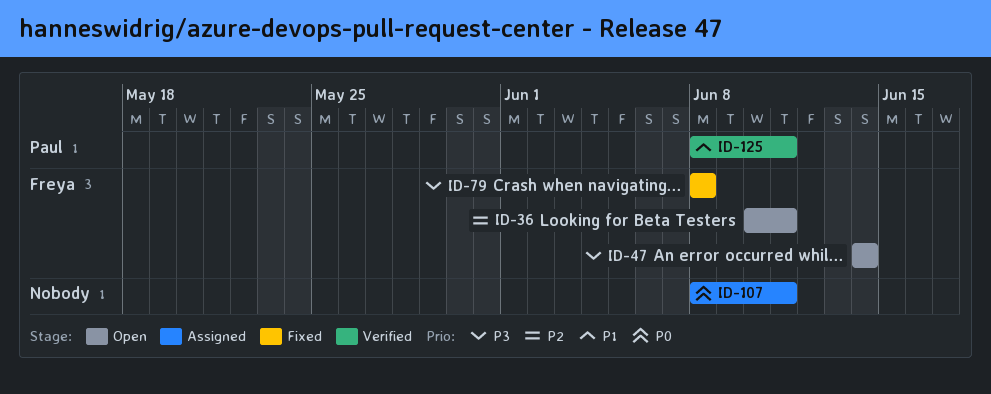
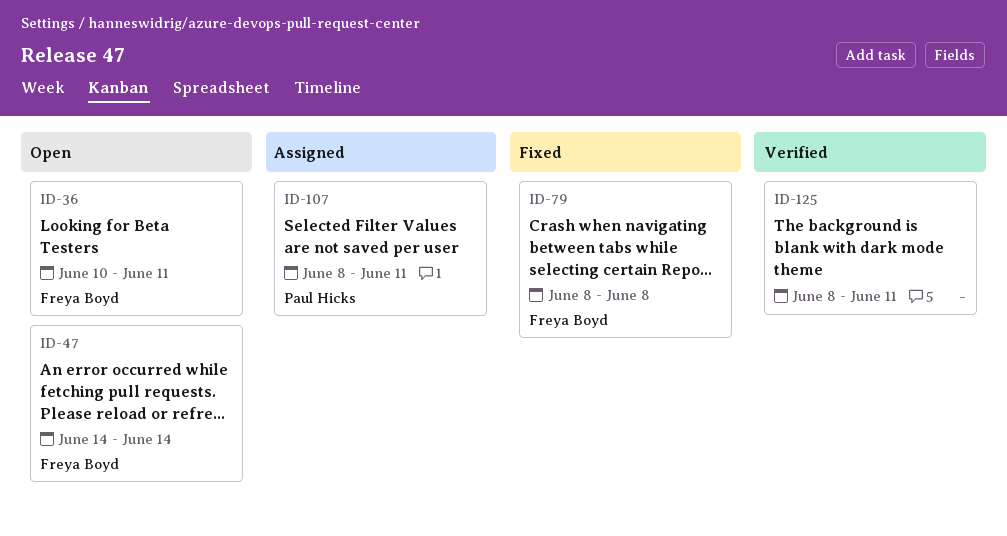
ID-107, owner: none -> Paul Hicks
ID-125, owner: Paul Hicks -> none

